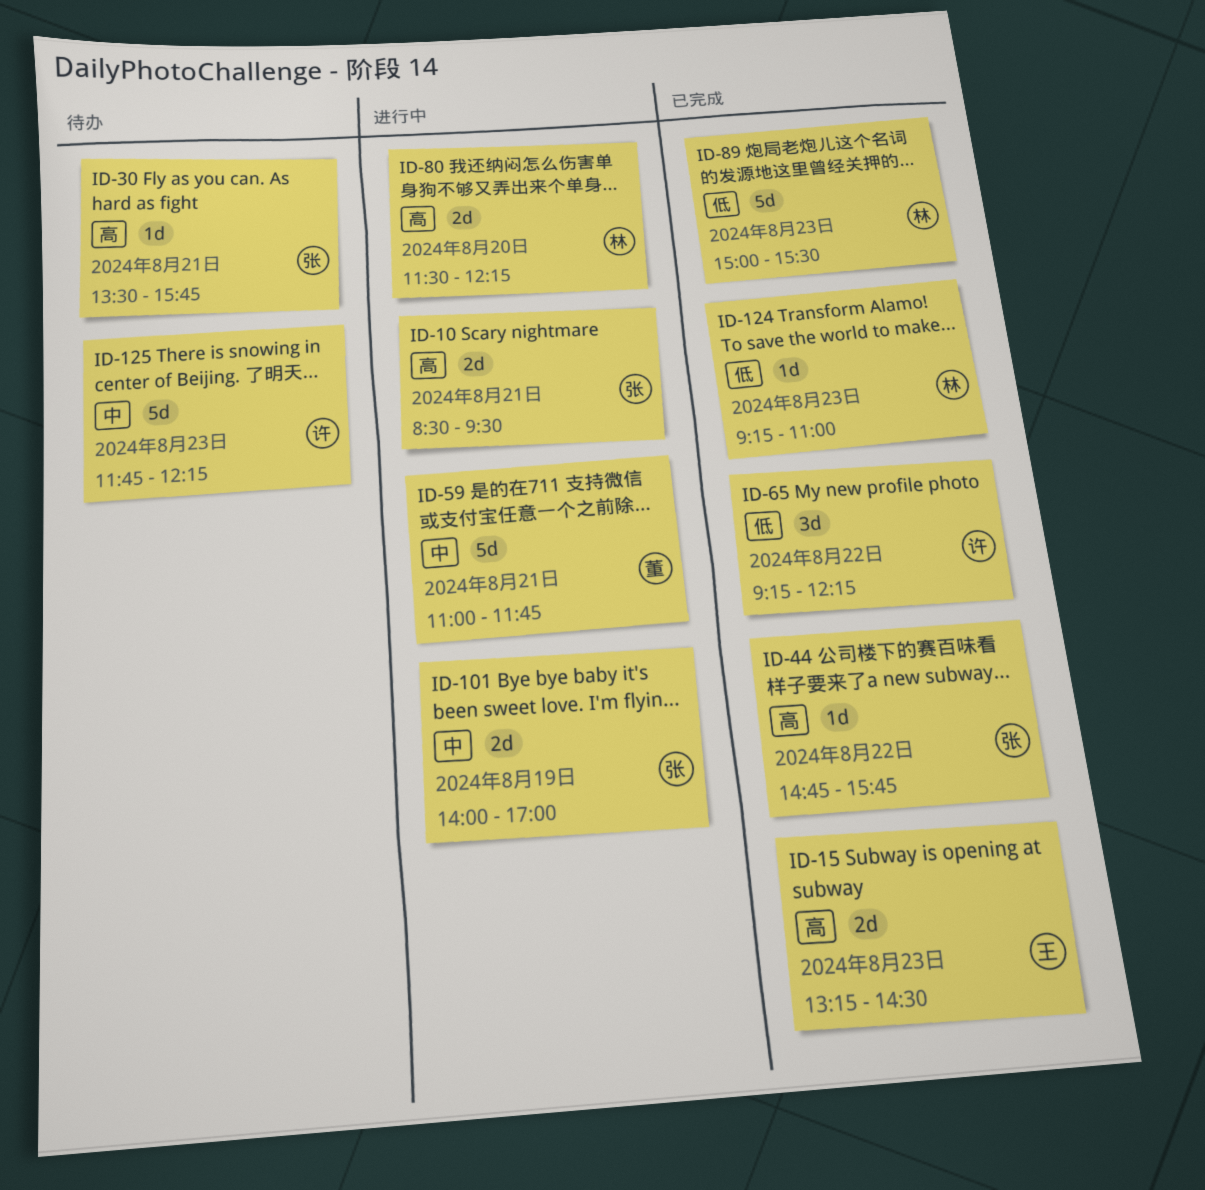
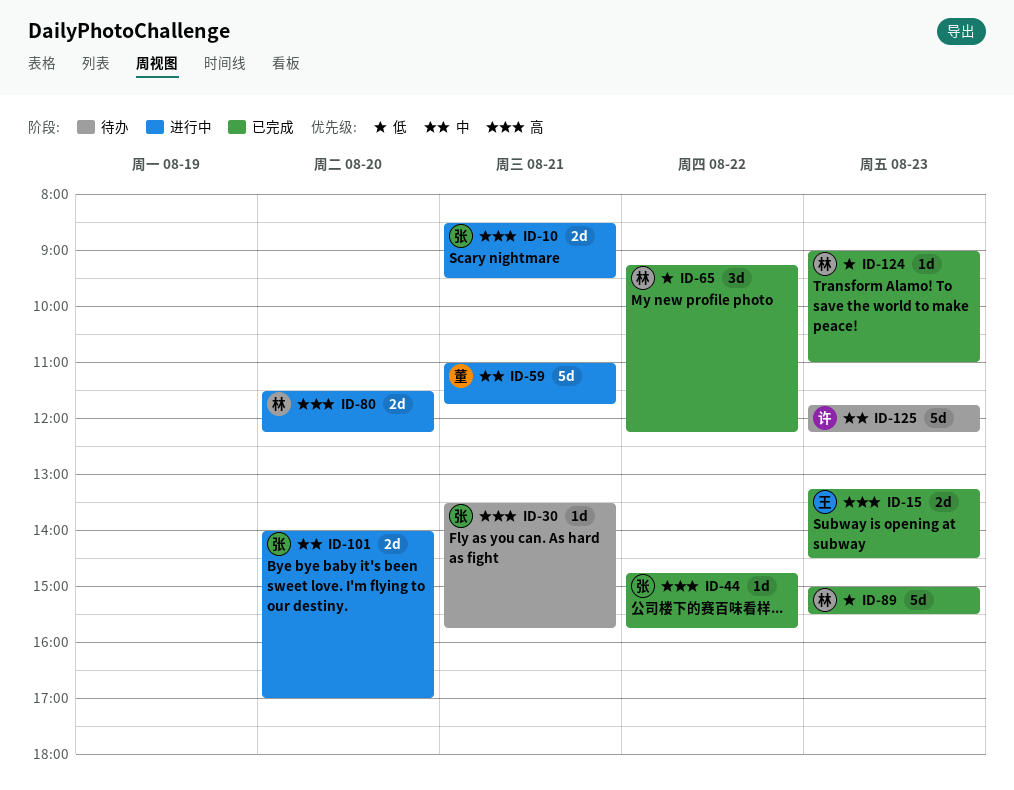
ID-65, owner: 许 -> 林
ID-101, day: Aug 19 -> Aug 20
ID-124, begins: 09:15 -> 09:00

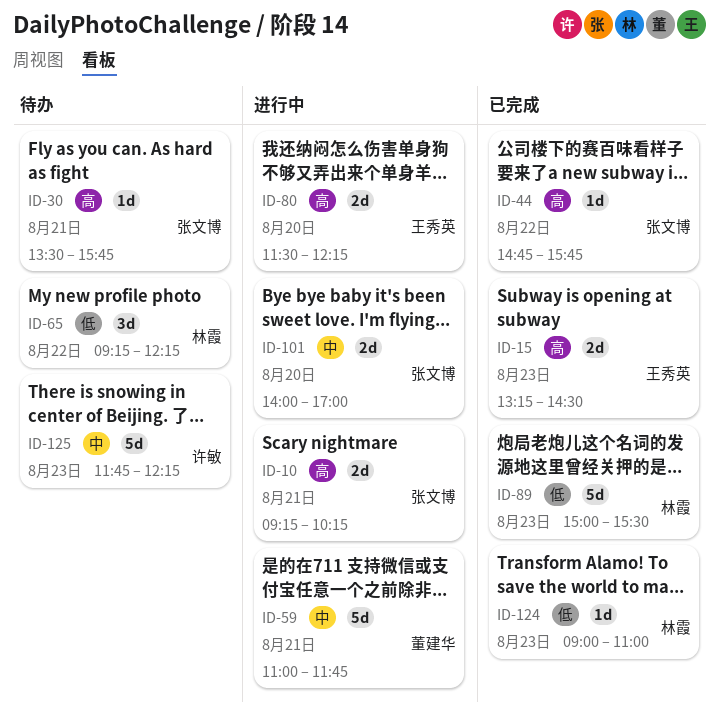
ID-10, begins: 08:30 -> 09:15
ID-10, ends: 09:30 -> 10:15
ID-65, status: 已完成 -> 待办
ID-80, owner: 林霞 -> 王秀英

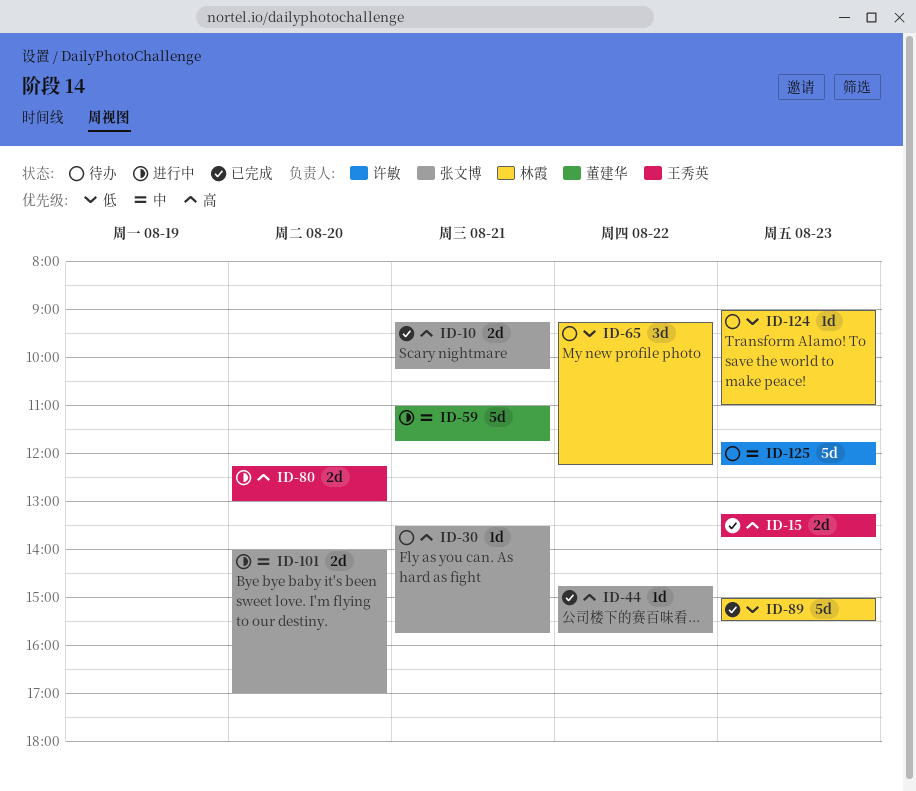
ID-10, status: 进行中 -> 已完成
ID-15, ends: 14:30 -> 13:45
ID-80, begins: 11:30 -> 12:15
ID-80, ends: 12:15 -> 13:00
ID-124, status: 已完成 -> 待办

